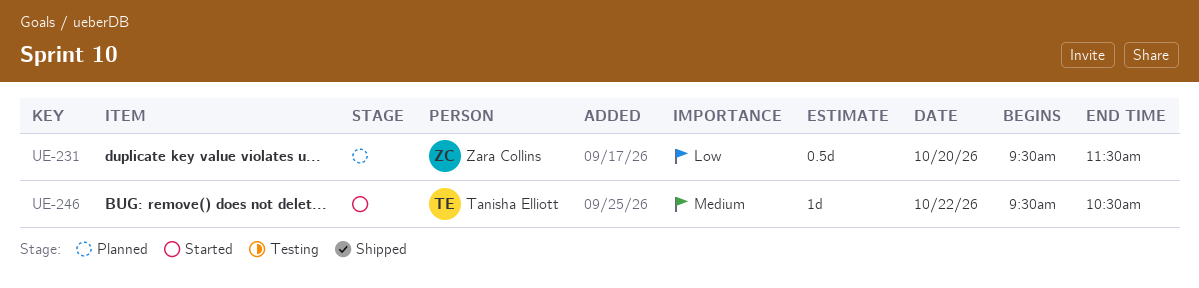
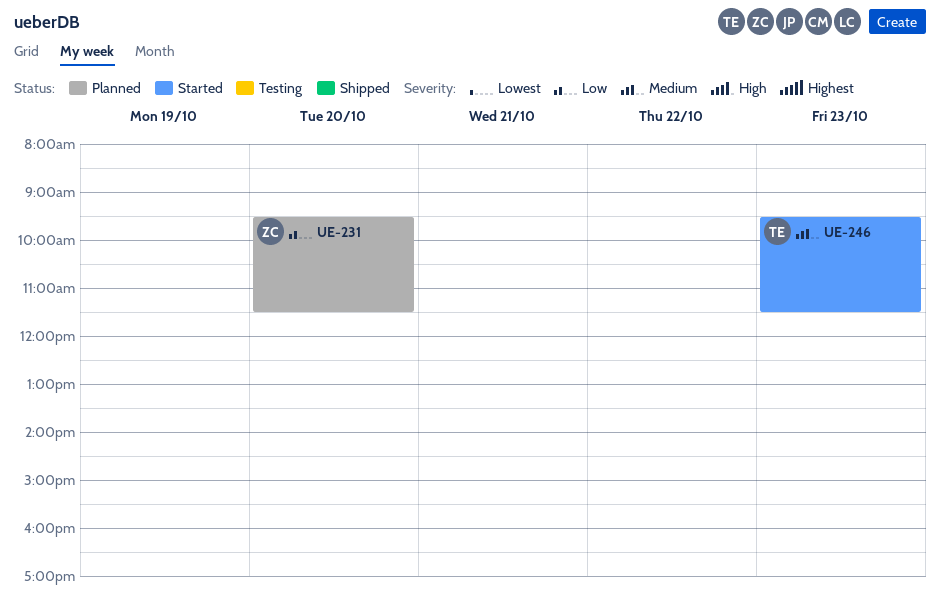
UE-246, day: Oct 22 -> Oct 23
UE-246, ends: 10:30 -> 11:30

